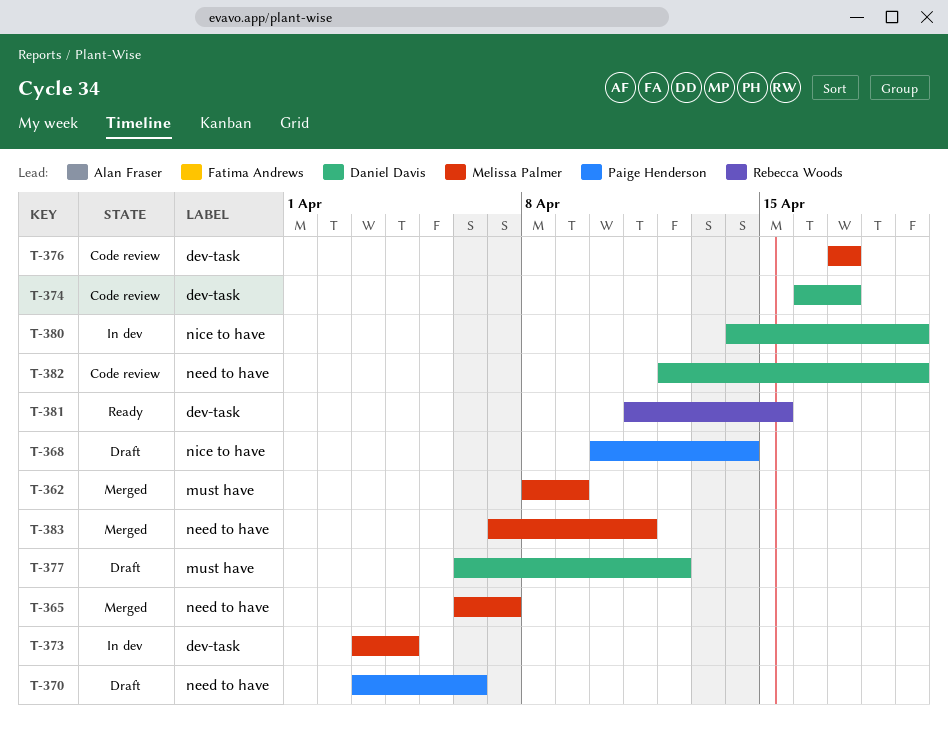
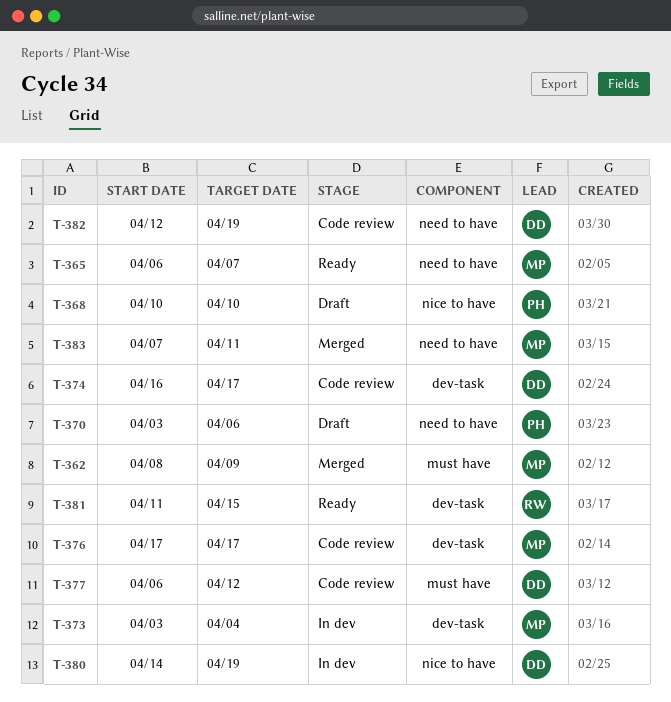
T-365, status: Merged -> Ready
T-368, due: Apr 14 -> Apr 10
T-377, status: Draft -> Code review

